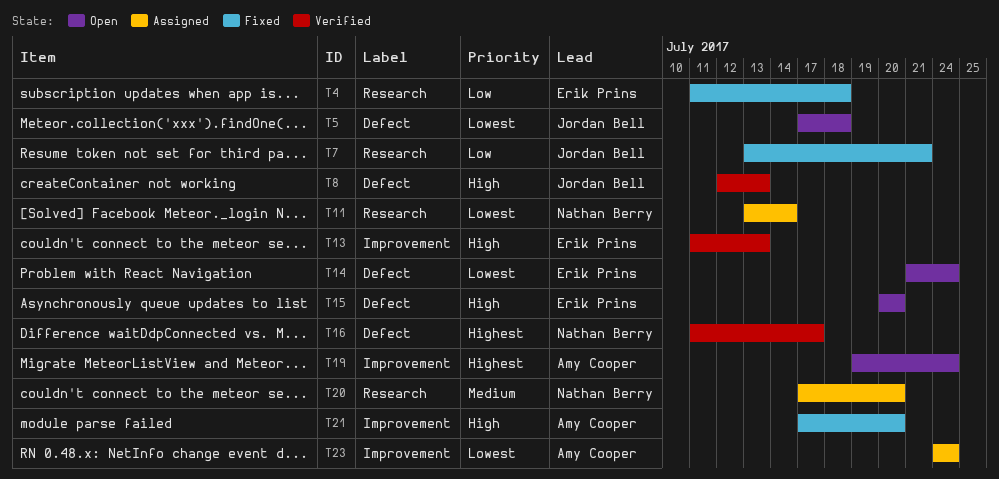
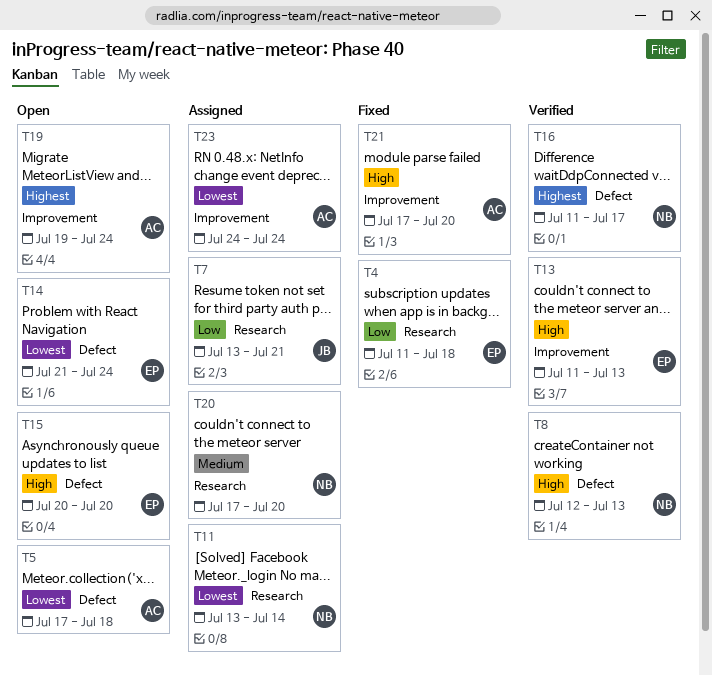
T5, owner: Jordan Bell -> Amy Cooper
T7, status: Fixed -> Assigned
T8, owner: Jordan Bell -> Nathan Berry

